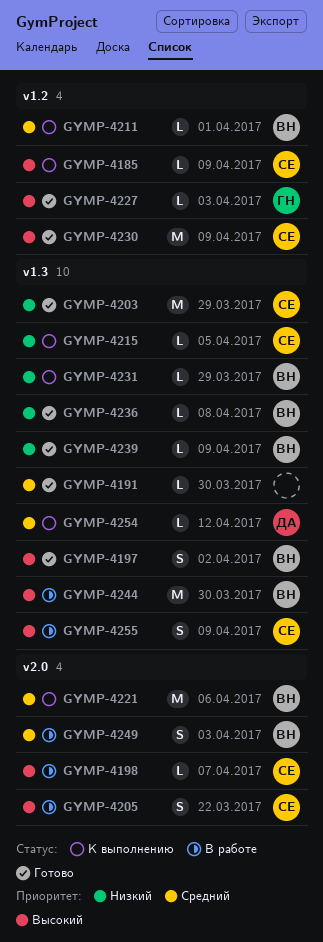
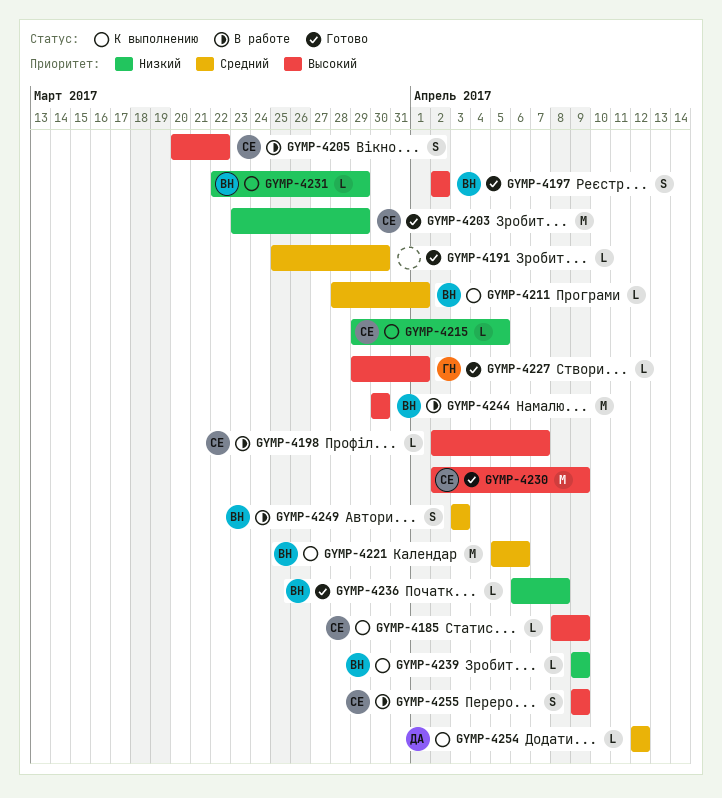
GYMP-4227, due: Apr 3 -> Apr 1
GYMP-4239, status: Готово -> К выполнению

